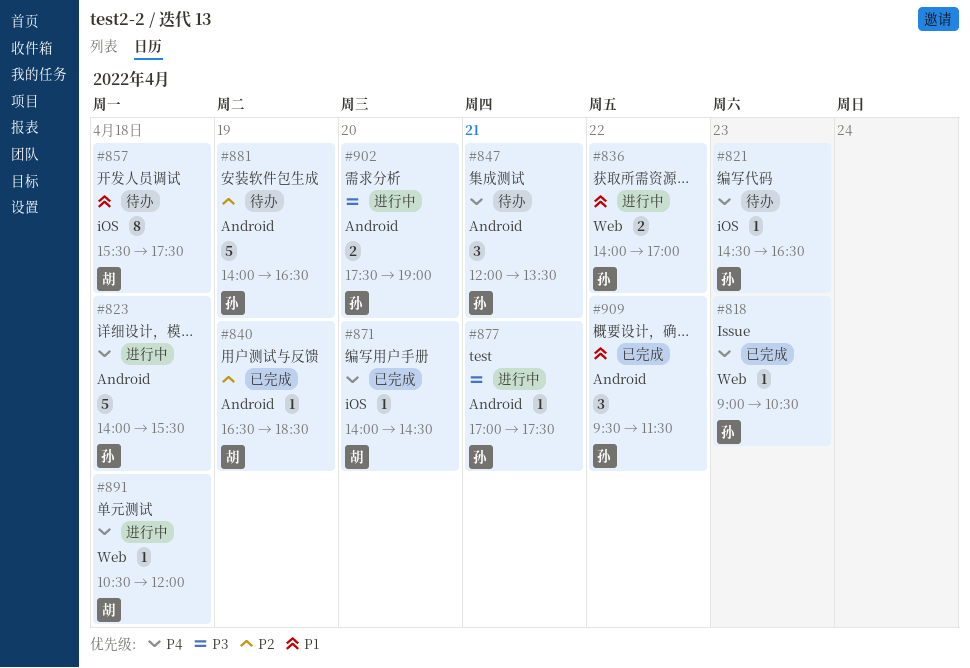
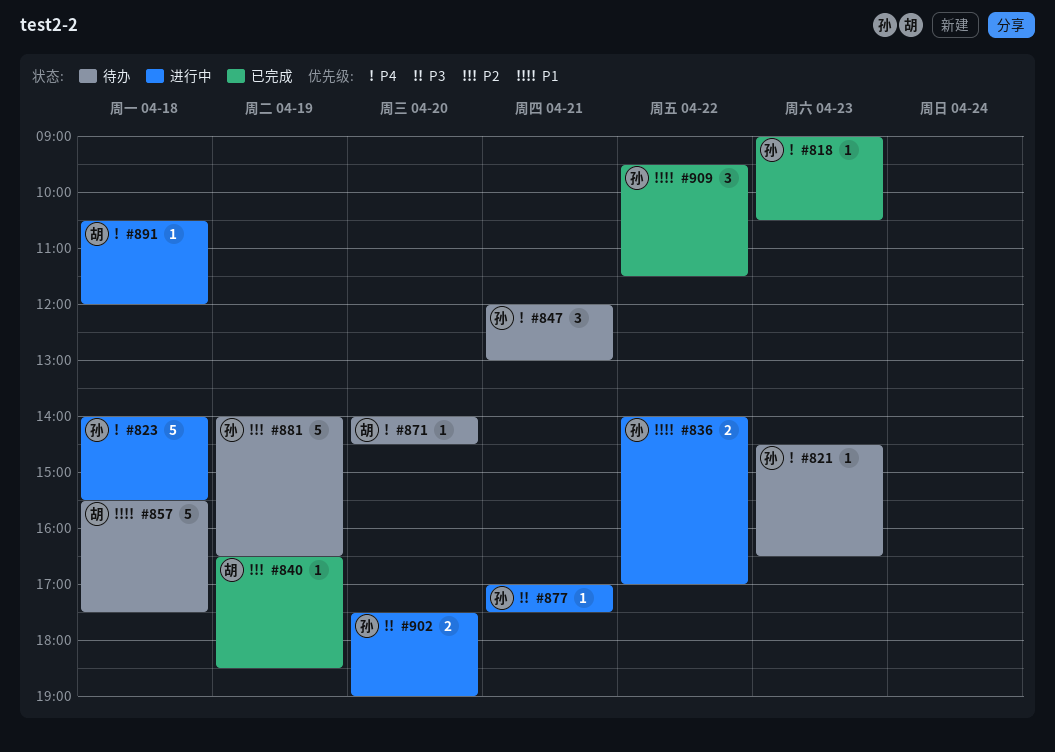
#847, ends: 13:30 -> 13:00
#857, estimate: 8 -> 5
#871, status: 已完成 -> 待办

